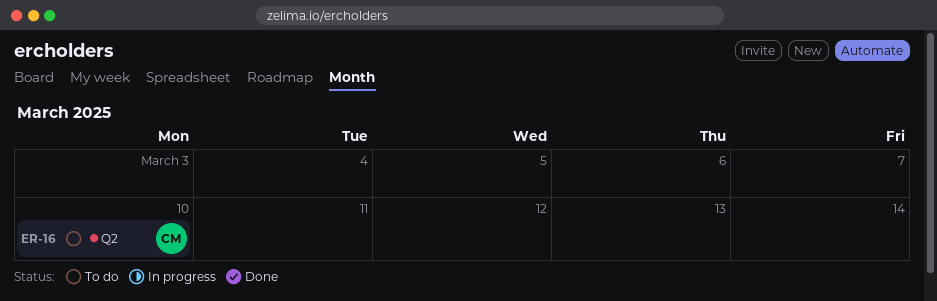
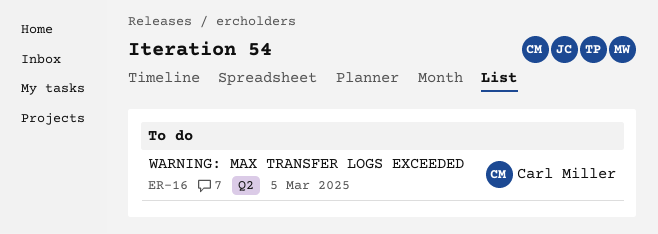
ER-16, due: Mar 10 -> Mar 5

